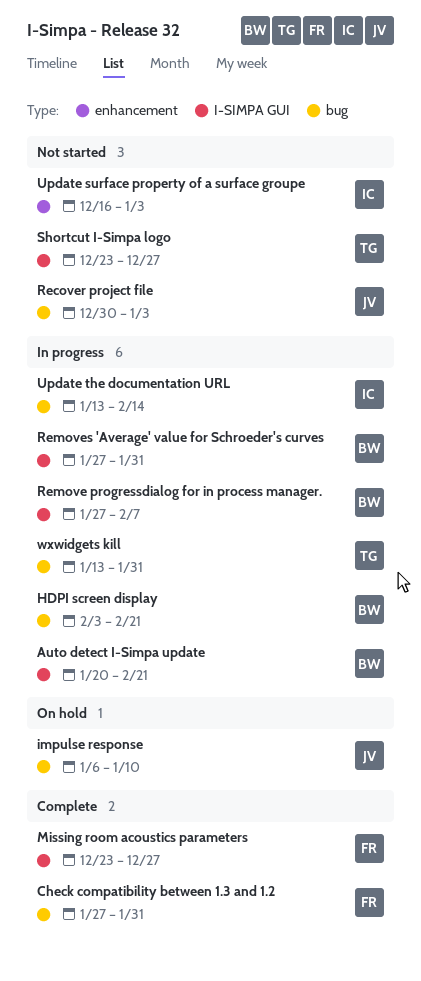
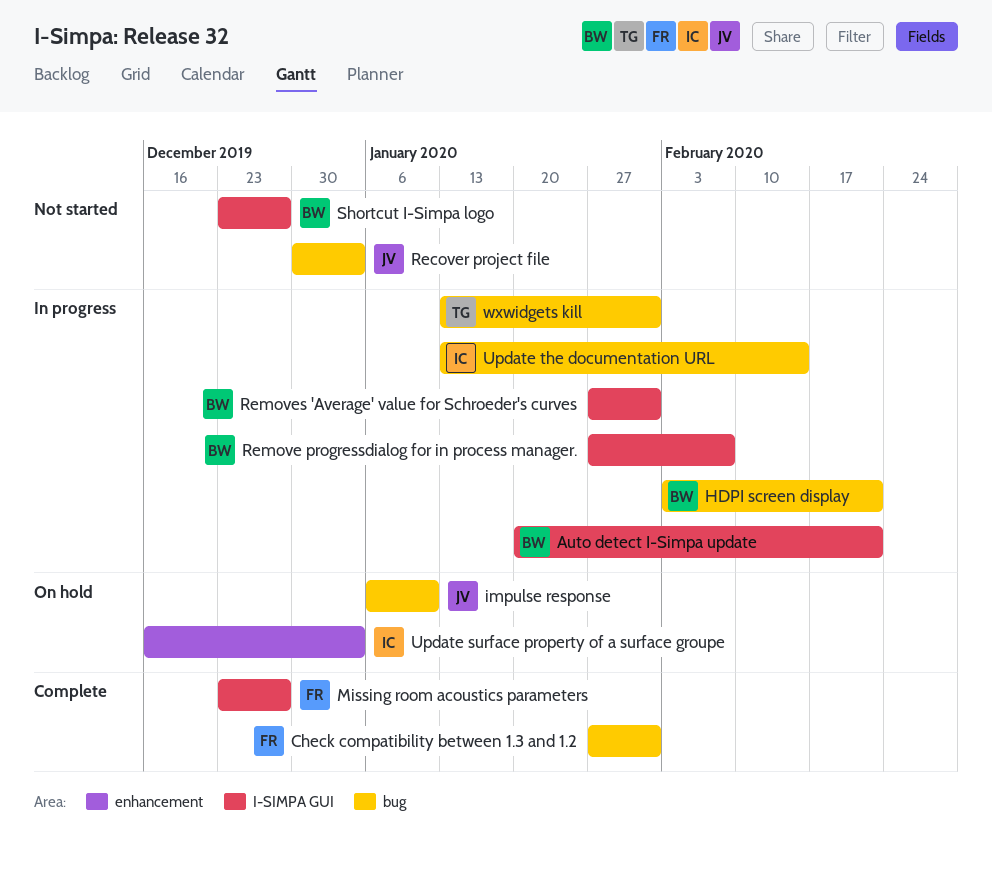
Shortcut I-Simpa logo, owner: TG -> BW
Update surface property of a surface groupe, status: Not started -> On hold

